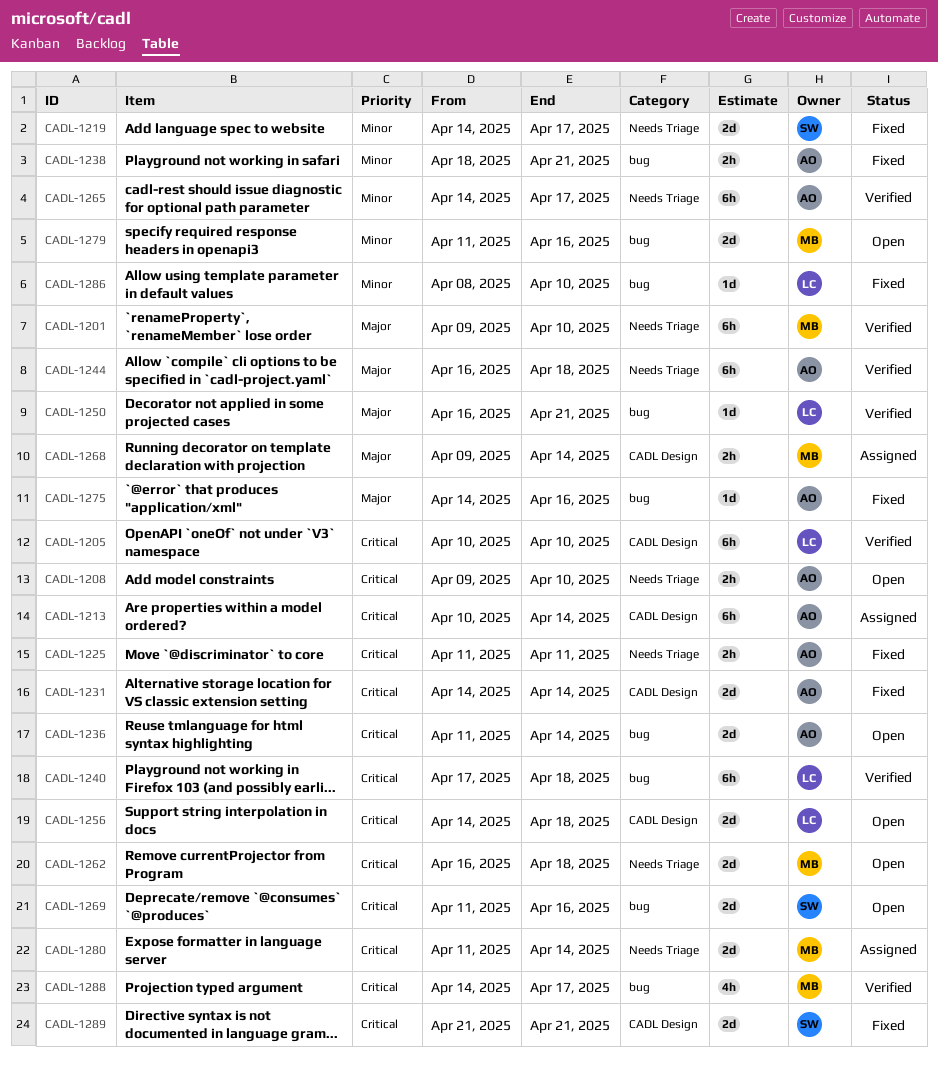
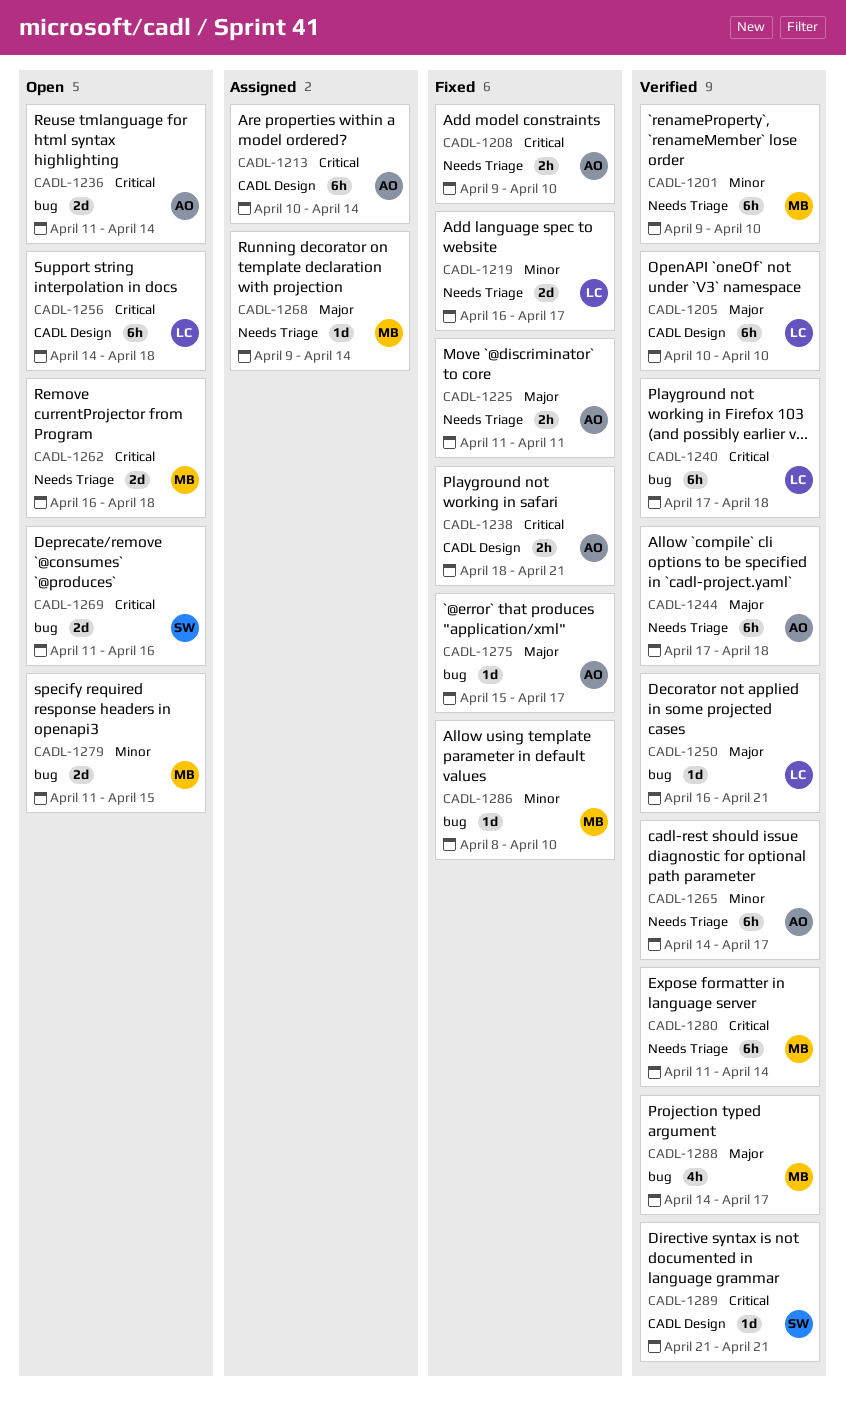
CADL-1201, priority: Major -> Minor
CADL-1205, priority: Critical -> Major
CADL-1208, status: Open -> Fixed
CADL-1219, owner: SW -> LC
CADL-1219, start: Apr 14 -> Apr 16
CADL-1225, priority: Critical -> Major
CADL-1231: present -> none
CADL-1238, priority: Minor -> Critical
CADL-1238, label: bug -> CADL Design
CADL-1244, start: Apr 16 -> Apr 17
CADL-1256, estimate: 2d -> 6h
CADL-1268, label: CADL Design -> Needs Triage
CADL-1268, estimate: 2h -> 1d
CADL-1275, start: Apr 14 -> Apr 15
CADL-1275, due: Apr 16 -> Apr 17
CADL-1279, due: Apr 16 -> Apr 15
CADL-1280, status: Assigned -> Verified
CADL-1280, estimate: 2d -> 6h
CADL-1286, owner: LC -> MB
CADL-1288, priority: Critical -> Major
CADL-1289, status: Fixed -> Verified
CADL-1289, estimate: 2d -> 1d

